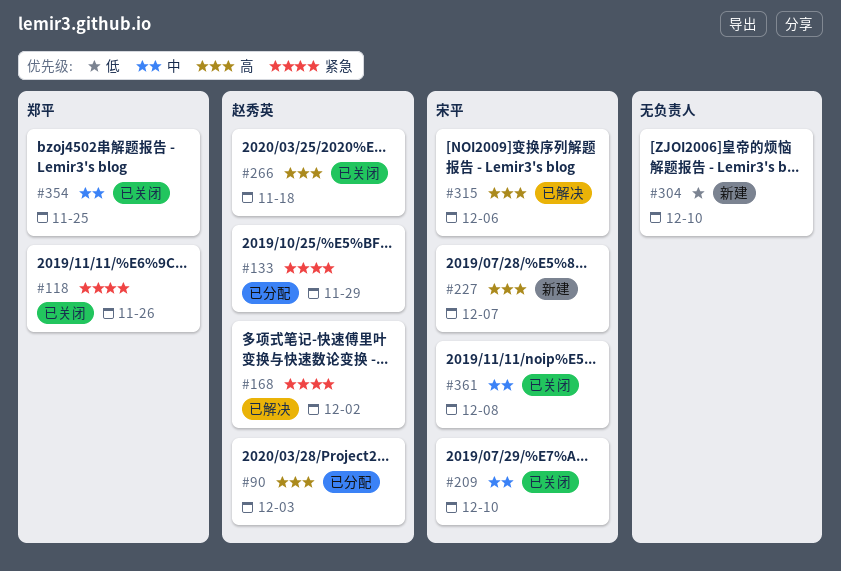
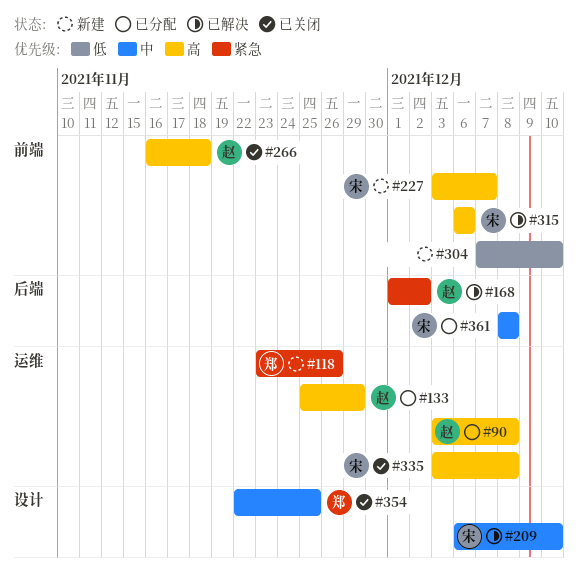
#90, due: Dec 3 -> Dec 8
#118, status: 已关闭 -> 新建
#133, priority: 紧急 -> 高
#209, status: 已关闭 -> 已解决
#335: none -> present
#361, status: 已关闭 -> 已分配

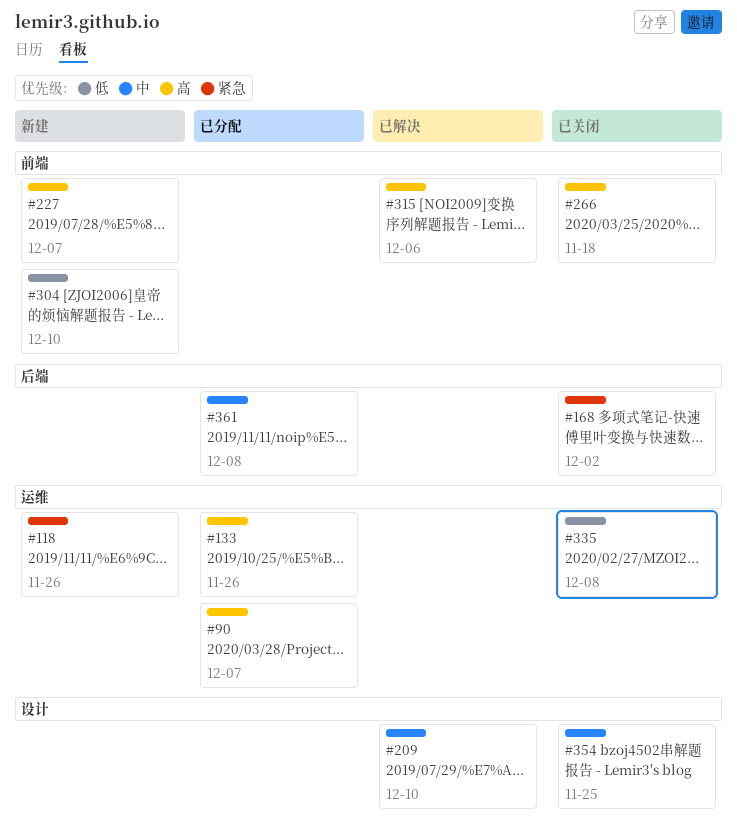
#90, due: Dec 8 -> Dec 7
#133, due: Nov 29 -> Nov 26
#168, status: 已解决 -> 已关闭
#335, priority: 高 -> 低

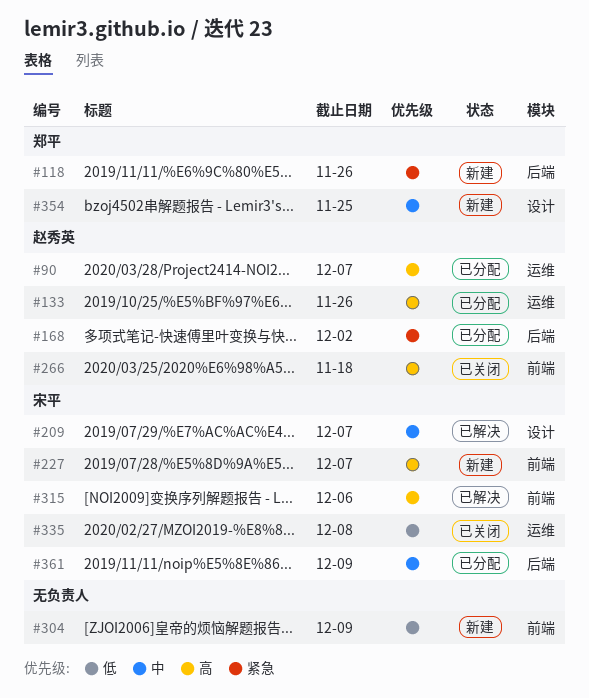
#118, label: 运维 -> 后端
#168, status: 已关闭 -> 已分配
#209, due: Dec 10 -> Dec 7
#304, due: Dec 10 -> Dec 9
#354, status: 已关闭 -> 新建
#361, due: Dec 8 -> Dec 9

